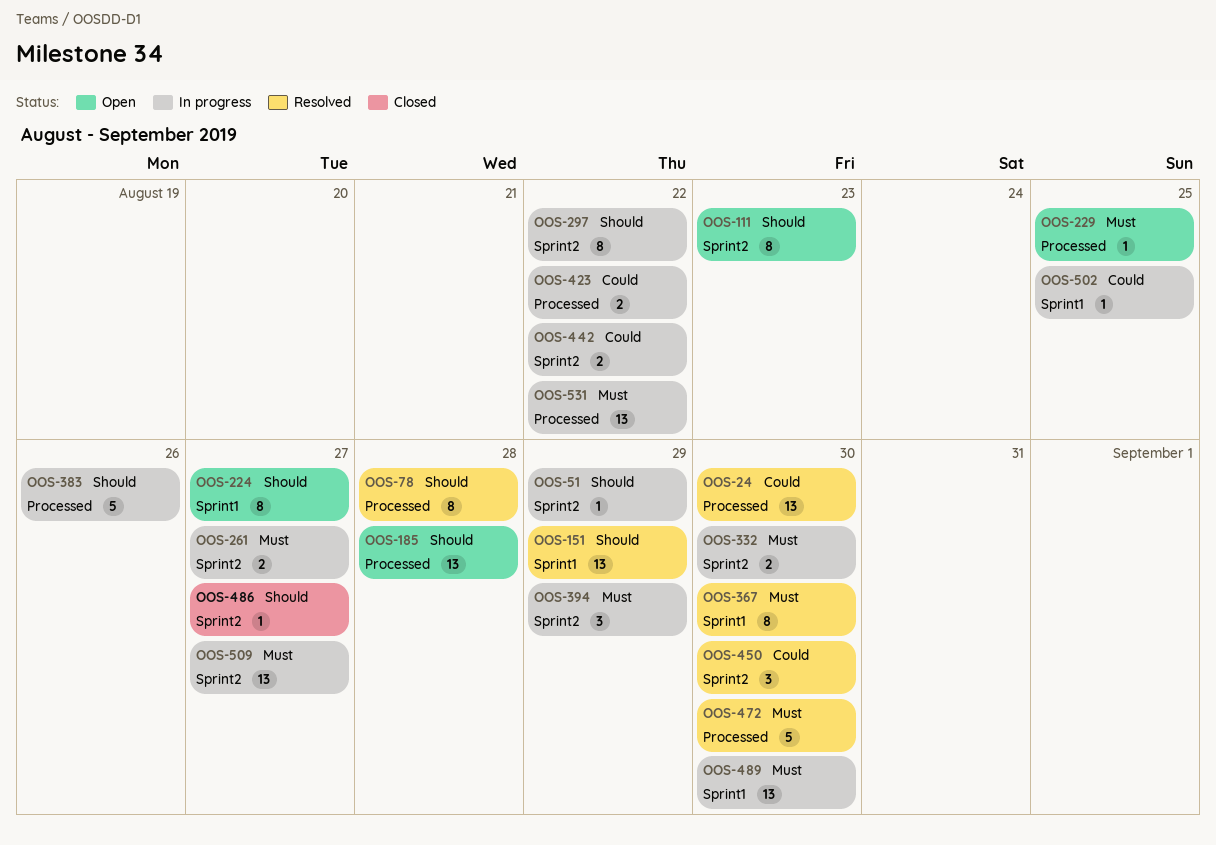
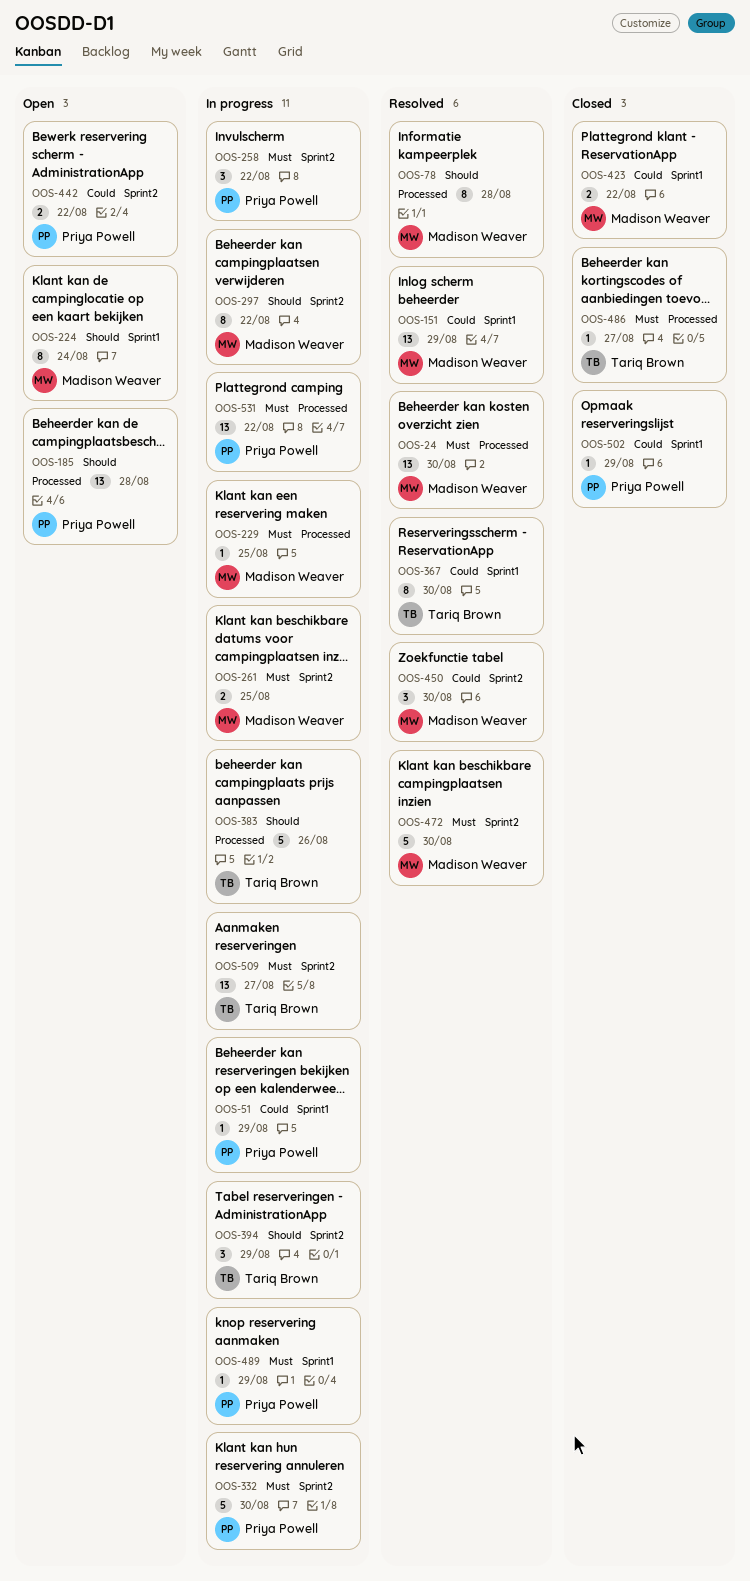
OOS-24, priority: Could -> Must
OOS-51, priority: Should -> Could
OOS-51, label: Sprint2 -> Sprint1
OOS-111: present -> none
OOS-151, priority: Should -> Could
OOS-224, due: Aug 27 -> Aug 24
OOS-229, status: Open -> In progress
OOS-258: none -> present
OOS-261, due: Aug 27 -> Aug 25
OOS-332, estimate: 2 -> 5
OOS-367, priority: Must -> Could
OOS-394, priority: Must -> Should
OOS-423, status: In progress -> Closed
OOS-423, label: Processed -> Sprint1
OOS-442, status: In progress -> Open
OOS-472, label: Processed -> Sprint2
OOS-486, priority: Should -> Must
OOS-486, label: Sprint2 -> Processed
OOS-489, estimate: 13 -> 1
OOS-489, due: Aug 30 -> Aug 29
OOS-502, status: In progress -> Closed
OOS-502, due: Aug 25 -> Aug 29

